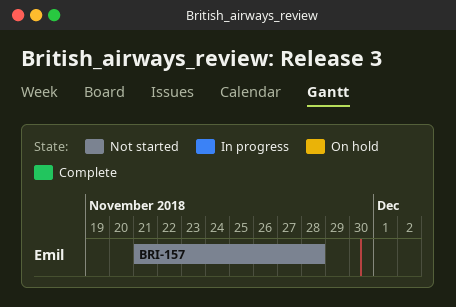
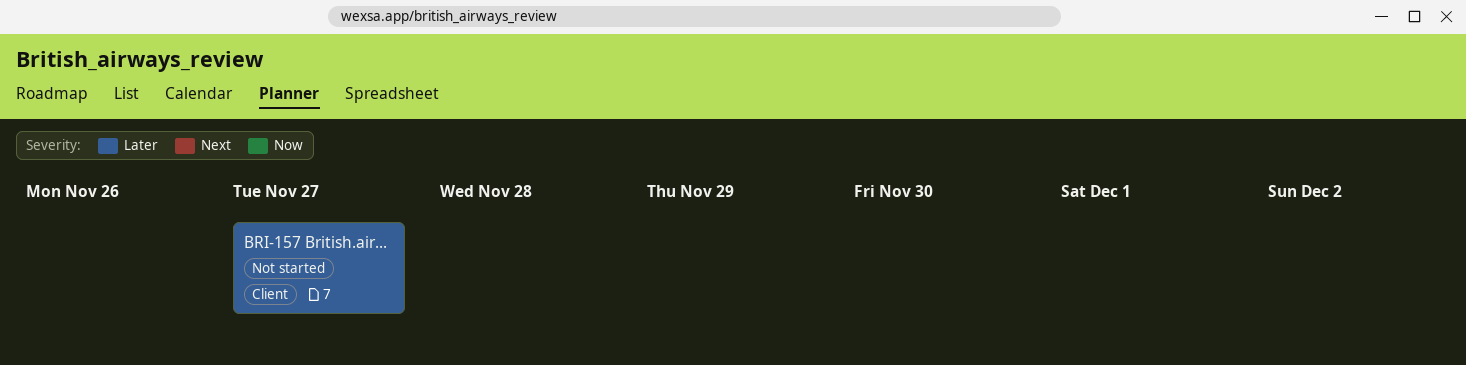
BRI-157, due: Nov 28 -> Nov 27

